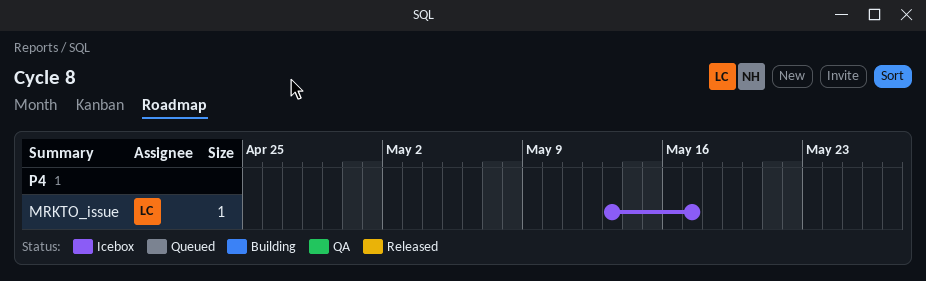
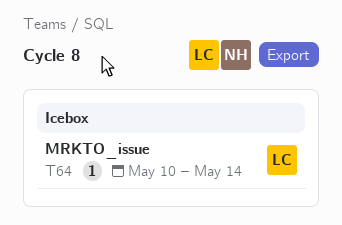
MRKTO_issue, start: May 13 -> May 10
MRKTO_issue, due: May 17 -> May 14

